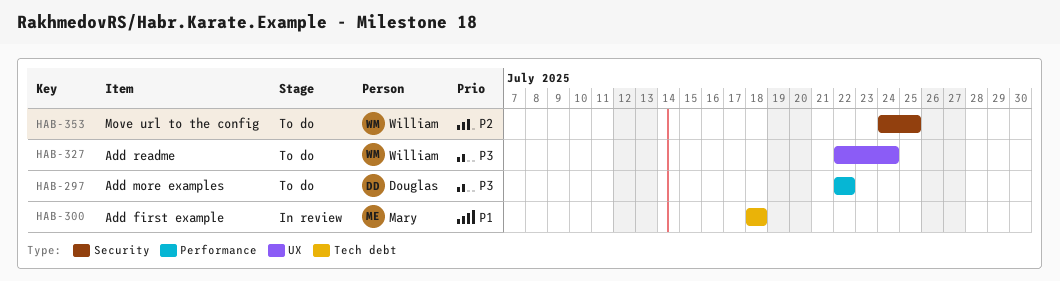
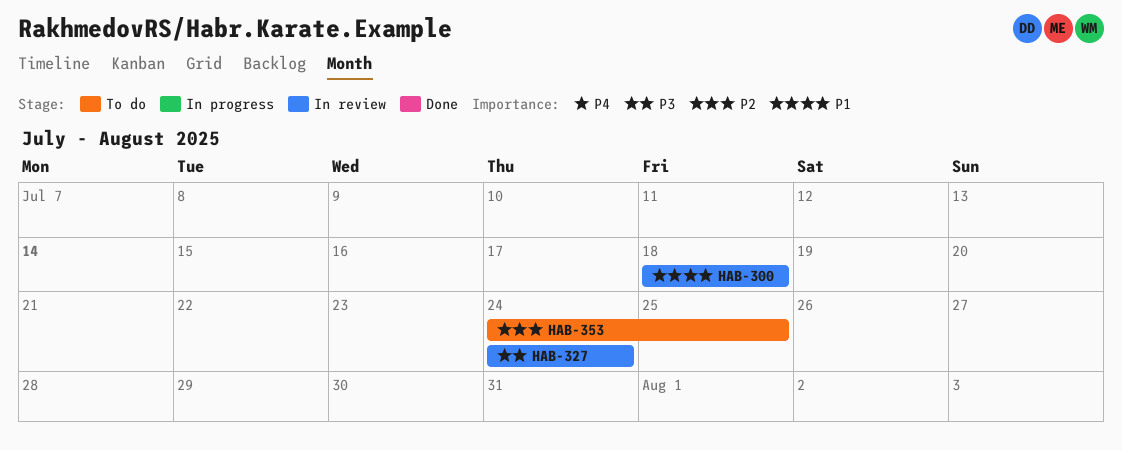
HAB-297: present -> none
HAB-327, status: To do -> In review
HAB-327, start: Jul 22 -> Jul 24

